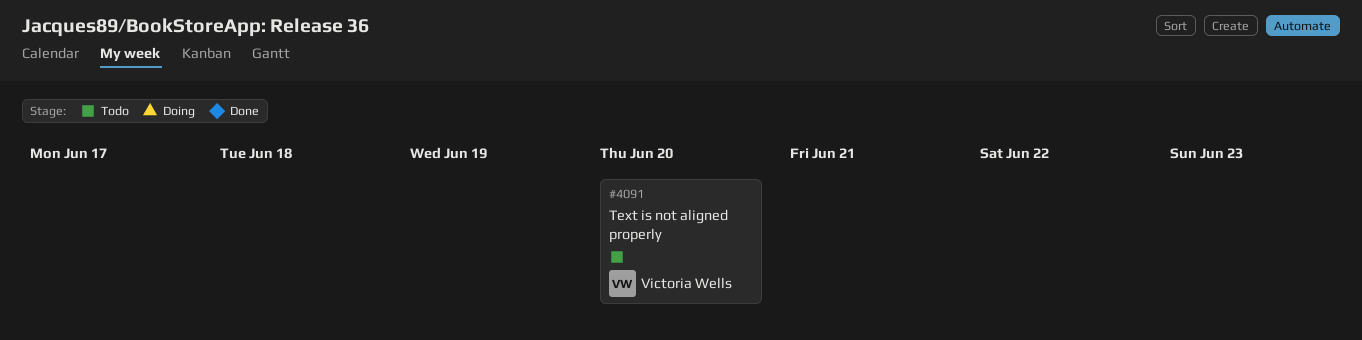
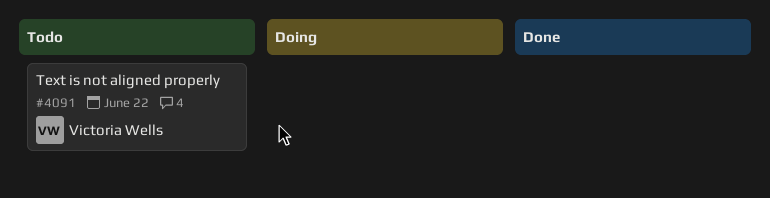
#4091, due: Jun 20 -> Jun 22

